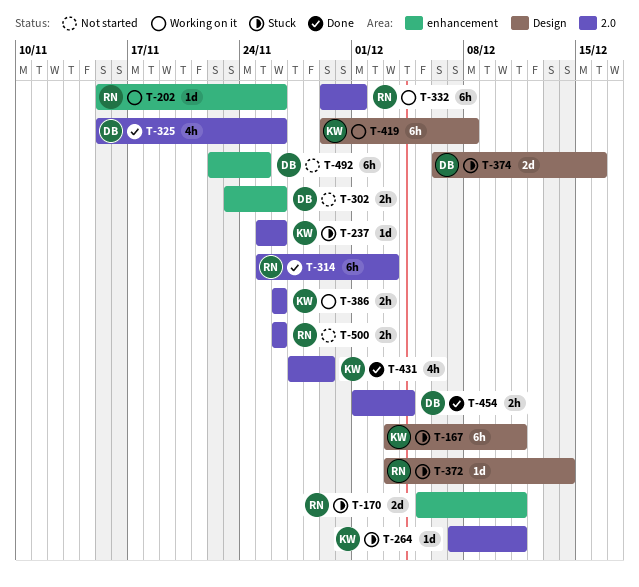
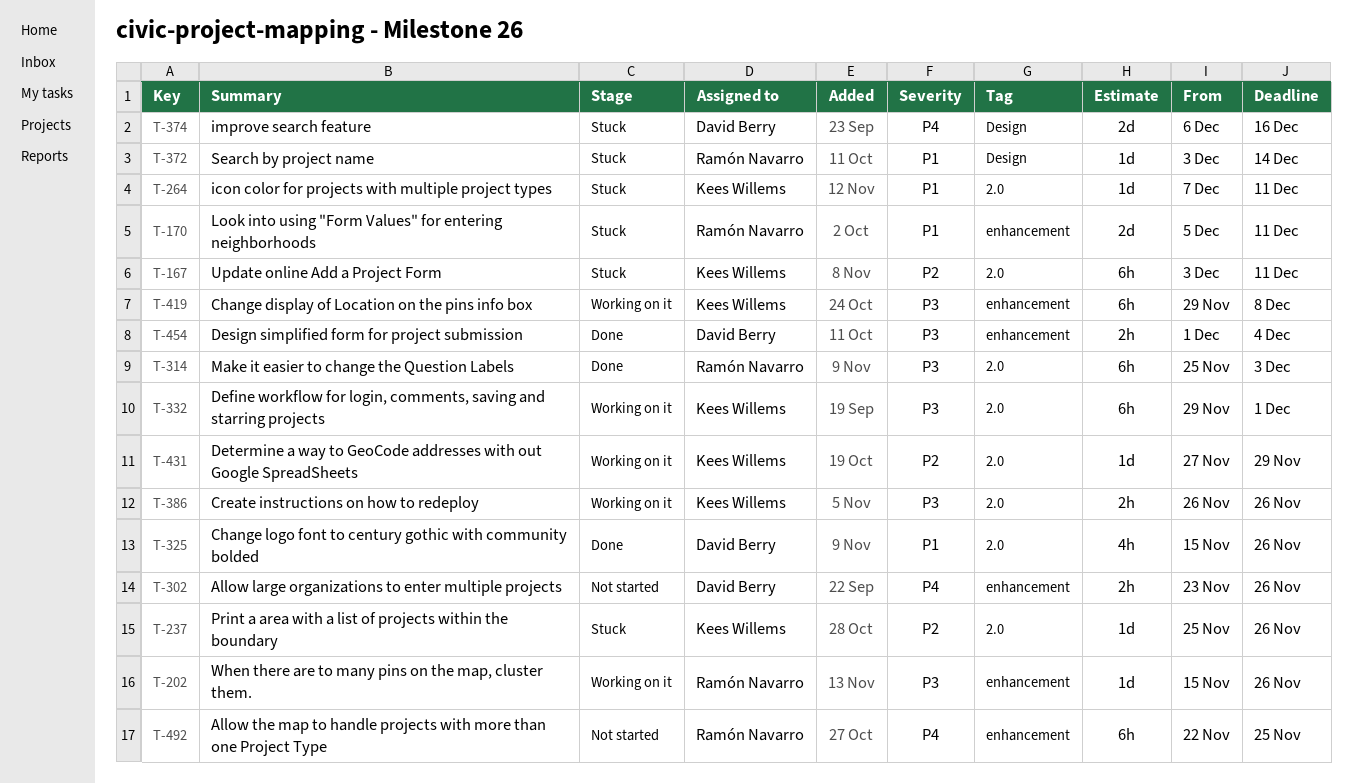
T-167, label: Design -> 2.0
T-332, owner: Ramón Navarro -> Kees Willems
T-419, label: Design -> enhancement
T-431, status: Done -> Working on it
T-431, estimate: 4h -> 1d
T-454, label: 2.0 -> enhancement
T-492, owner: David Berry -> Ramón Navarro
T-500: present -> none

